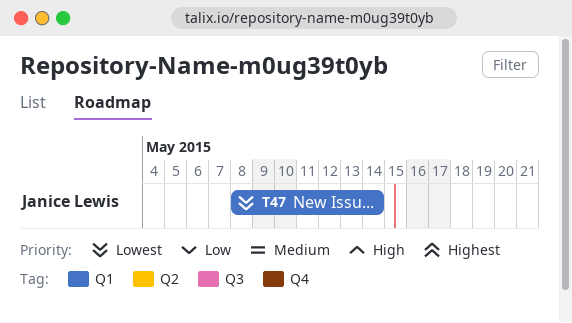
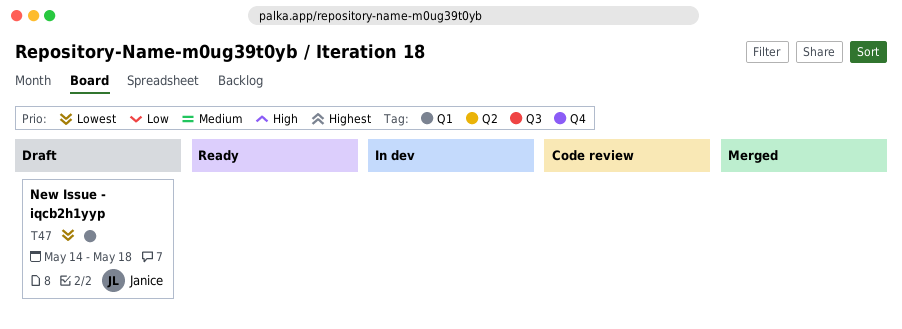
T47, start: May 8 -> May 14
T47, due: May 14 -> May 18

